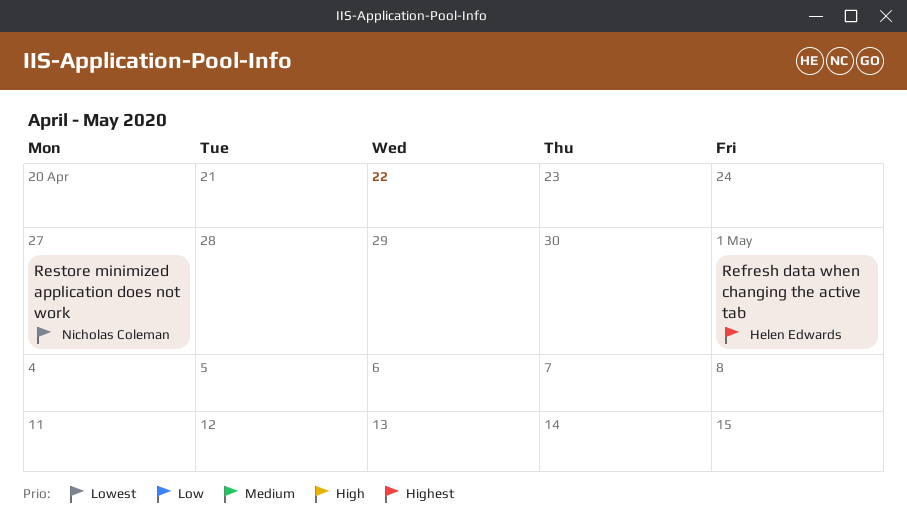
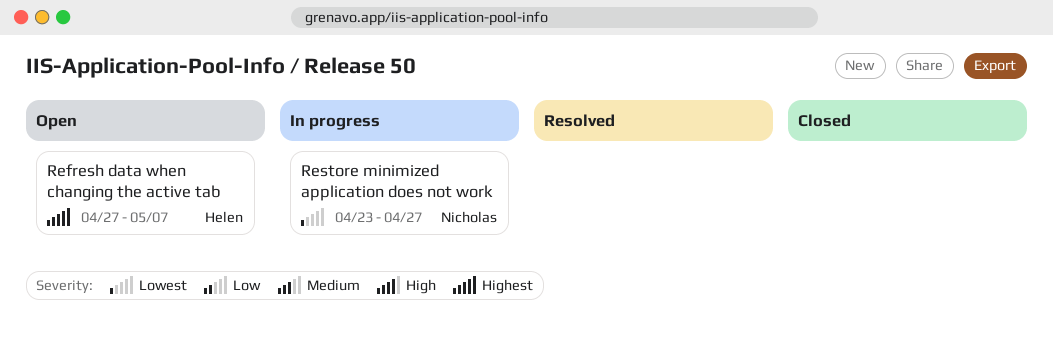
Refresh data when changing the active tab, due: May 1 -> May 7

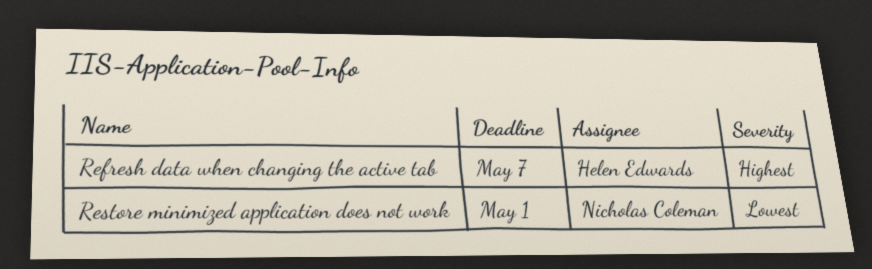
Restore minimized application does not work, due: Apr 27 -> May 1

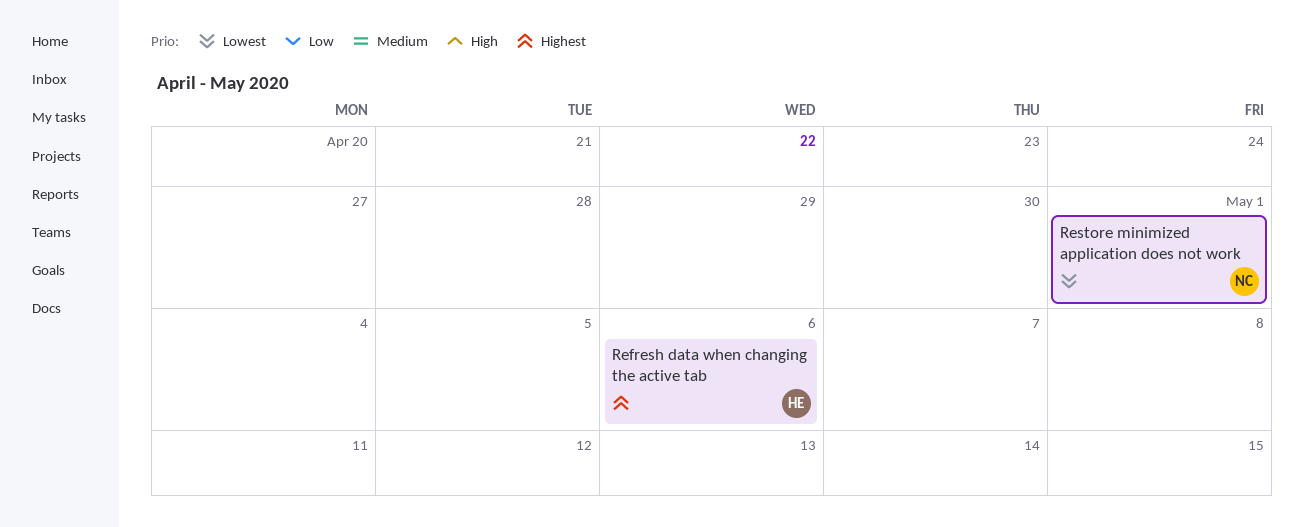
Refresh data when changing the active tab, due: May 7 -> May 6

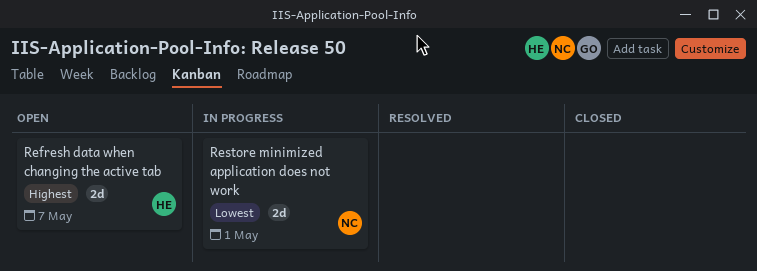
Refresh data when changing the active tab, due: May 6 -> May 7

